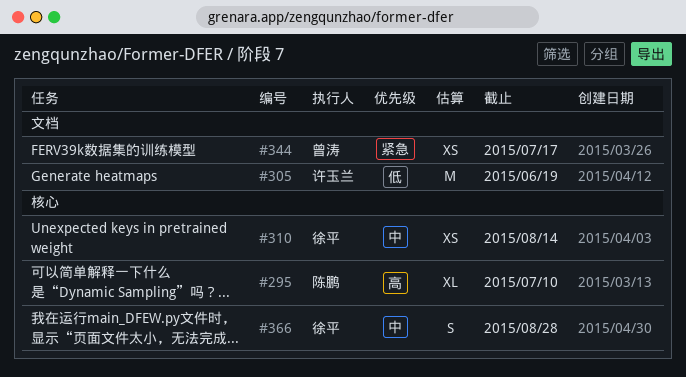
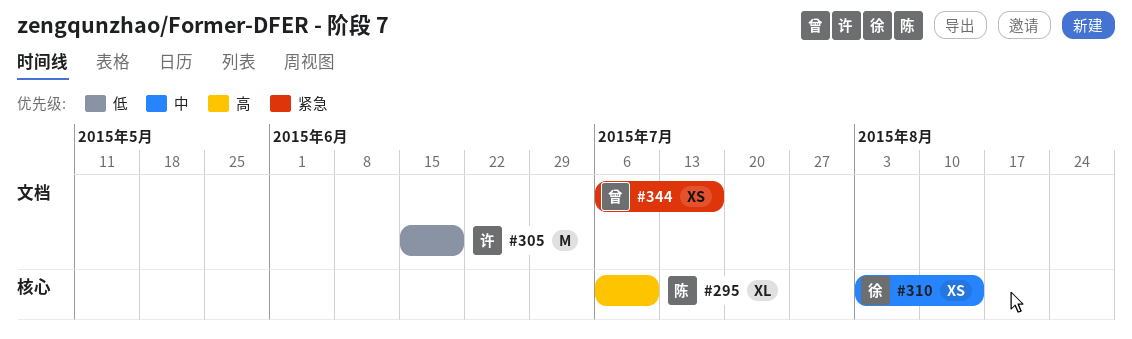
#366: present -> none

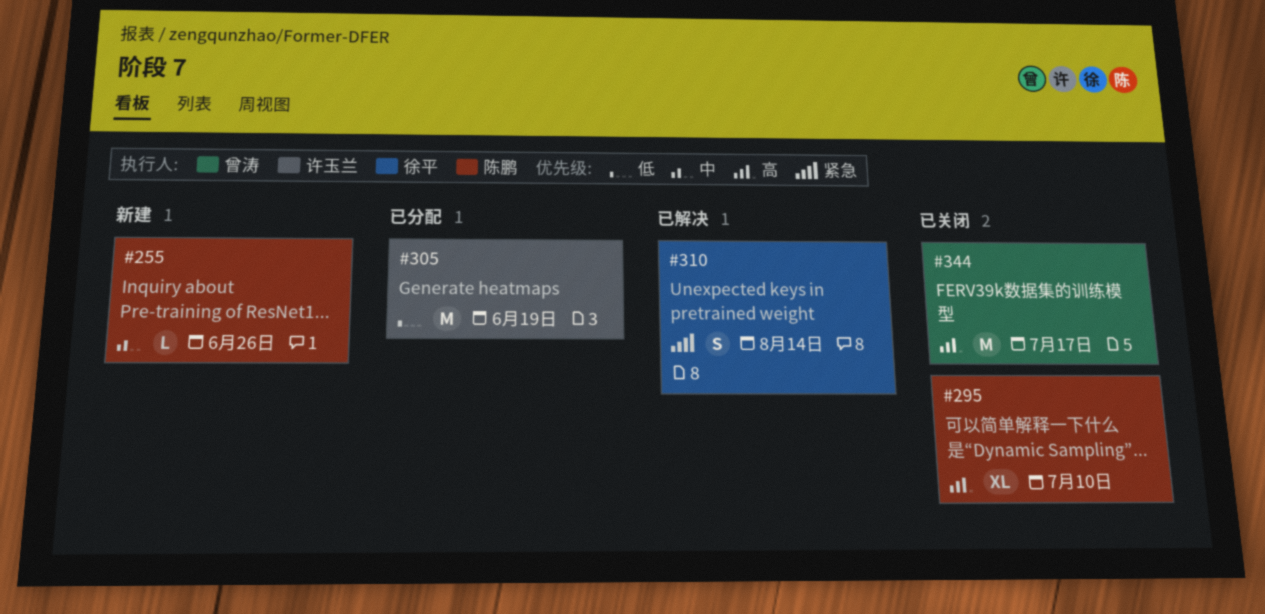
#255: none -> present
#310, priority: 中 -> 紧急
#310, estimate: XS -> S
#344, priority: 紧急 -> 高
#344, estimate: XS -> M

